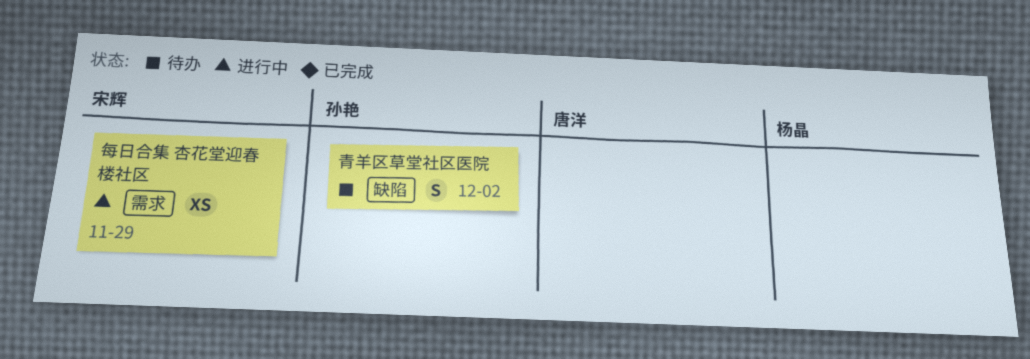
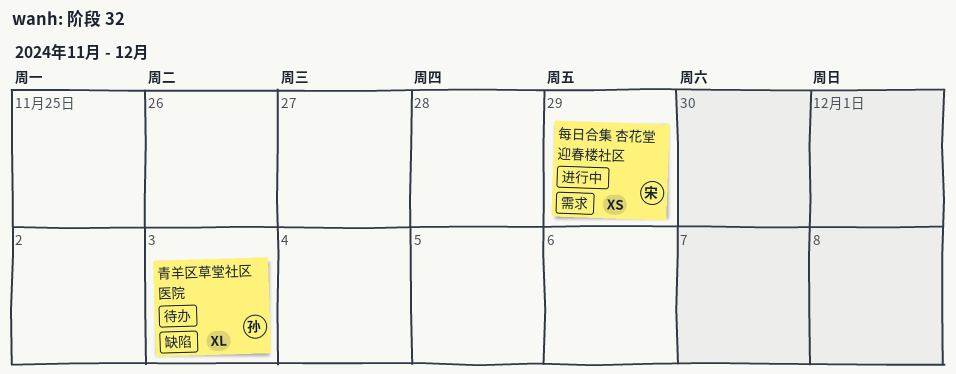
青羊区草堂社区医院, estimate: S -> XL
青羊区草堂社区医院, due: Dec 2 -> Dec 3

